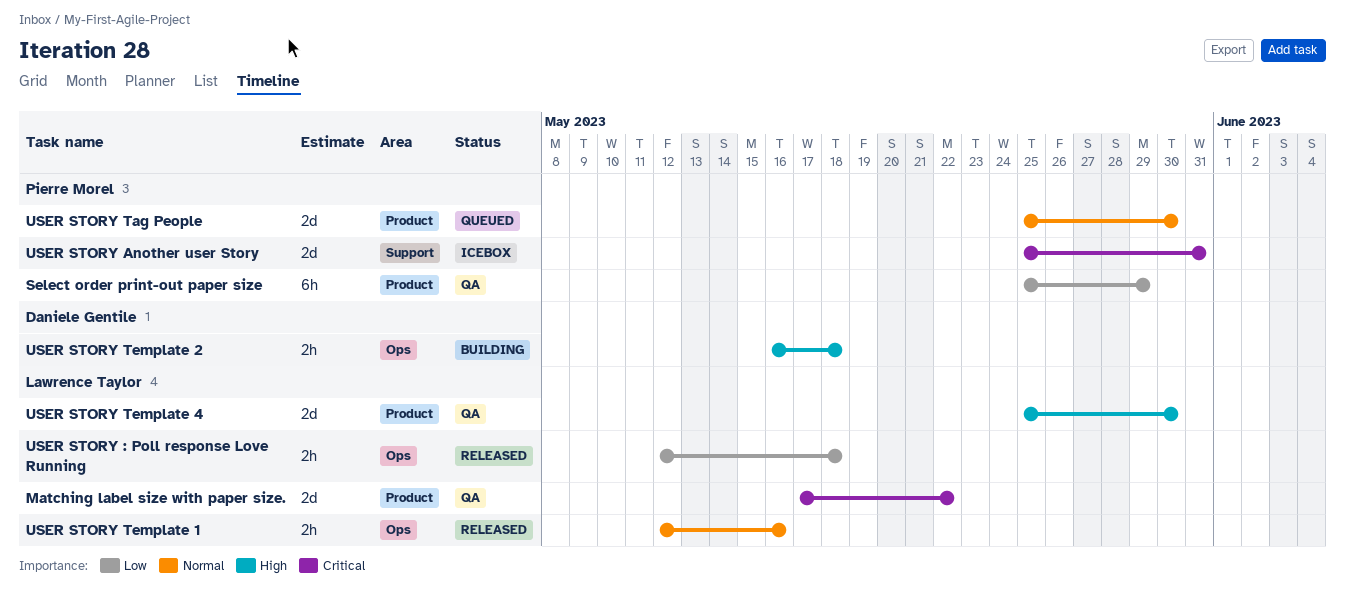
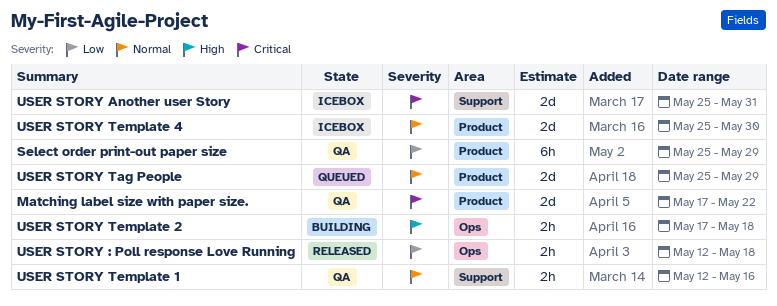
USER STORY Tag People, due: May 30 -> May 29
USER STORY Template 1, status: Released -> QA
USER STORY Template 1, label: Ops -> Support
USER STORY Template 2, start: May 16 -> May 17
USER STORY Template 4, status: QA -> Icebox
USER STORY Template 4, priority: High -> Normal

